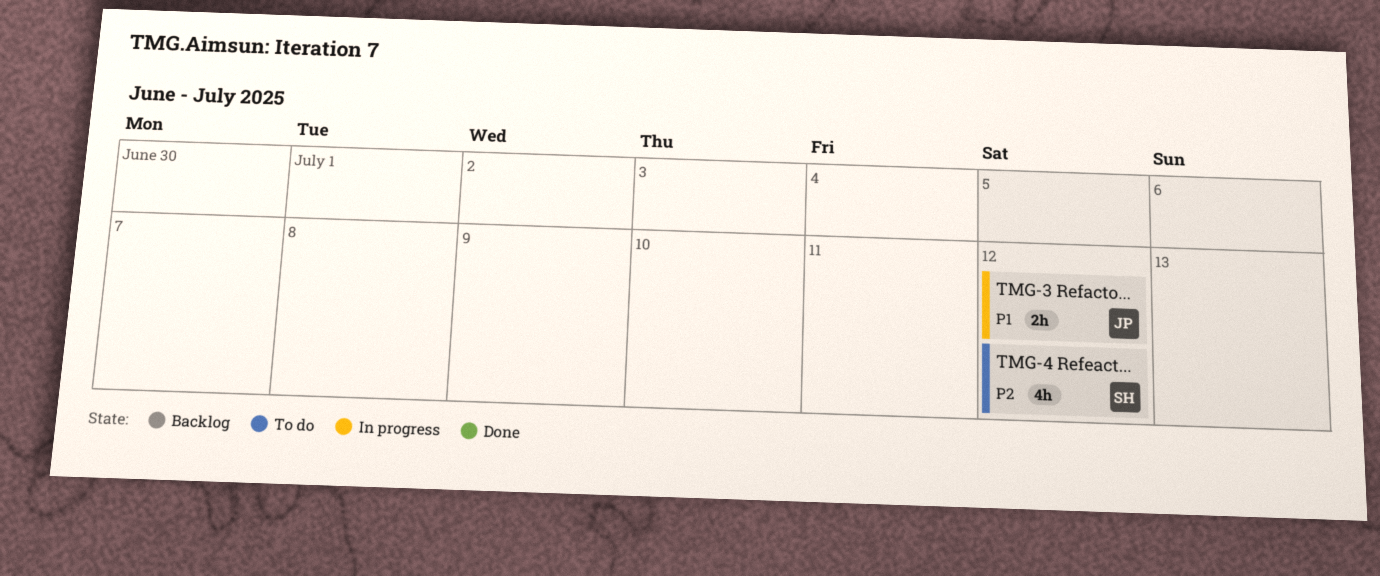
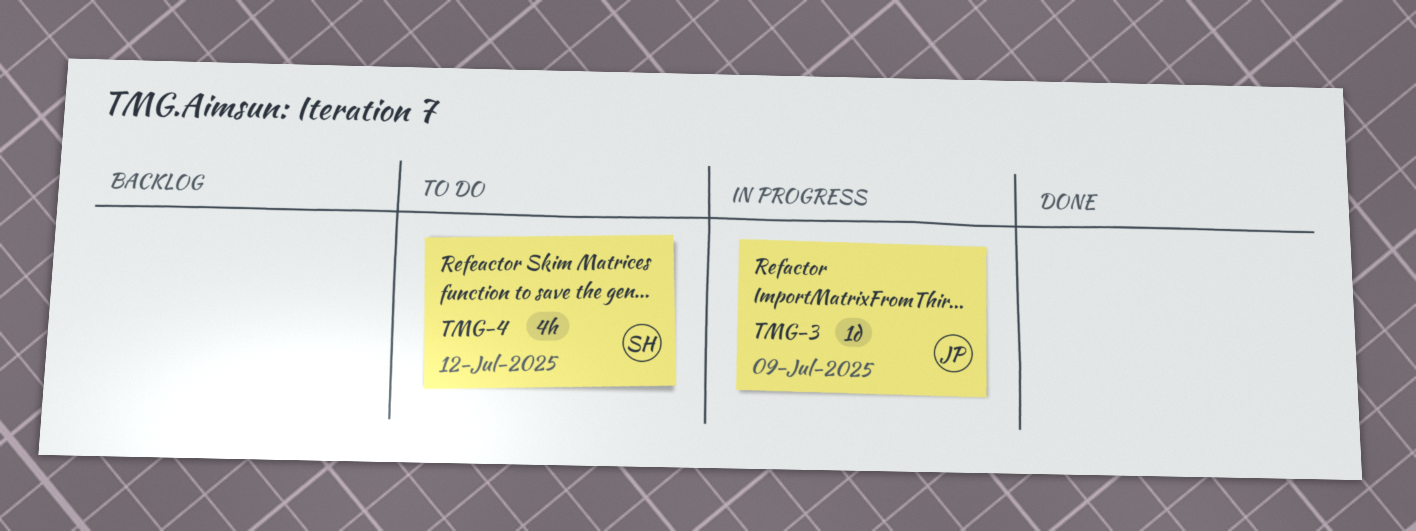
TMG-3, estimate: 2h -> 1d
TMG-3, due: Jul 12 -> Jul 9

